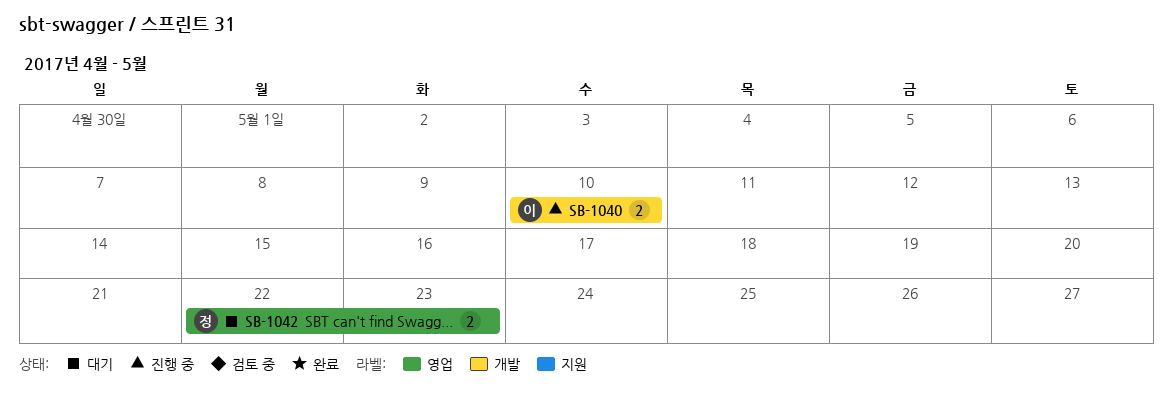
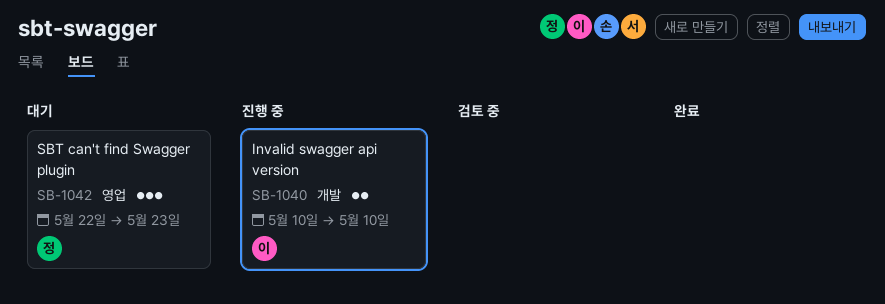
SB-1042, estimate: 2 -> 3

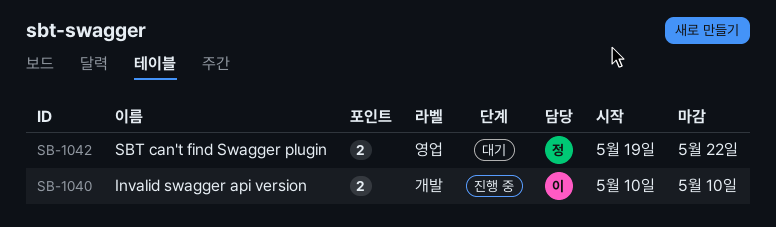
SB-1042, estimate: 3 -> 2
SB-1042, start: May 22 -> May 19
SB-1042, due: May 23 -> May 22

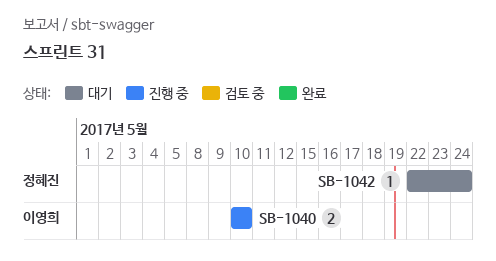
SB-1042, estimate: 2 -> 1
SB-1042, start: May 19 -> May 22
SB-1042, due: May 22 -> May 24

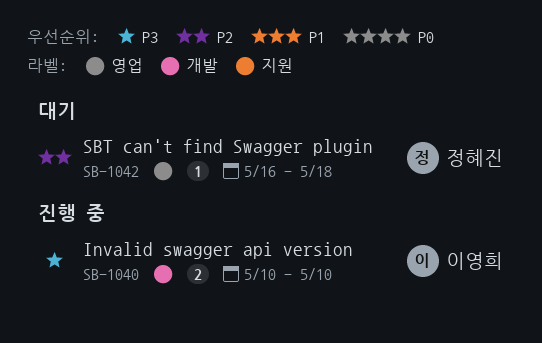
SB-1042, start: May 22 -> May 16
SB-1042, due: May 24 -> May 18

